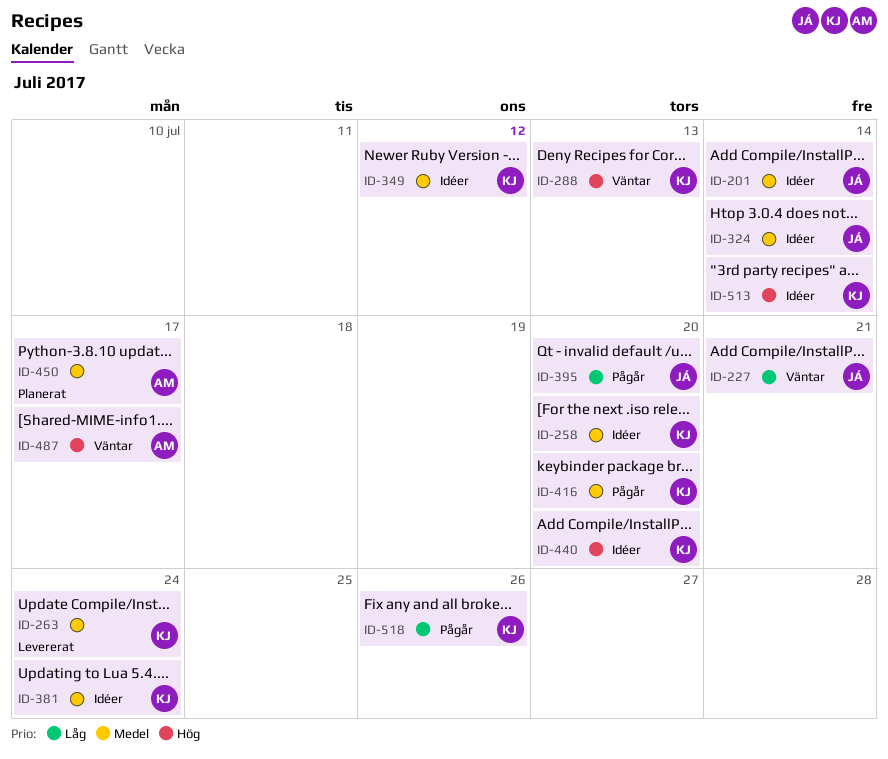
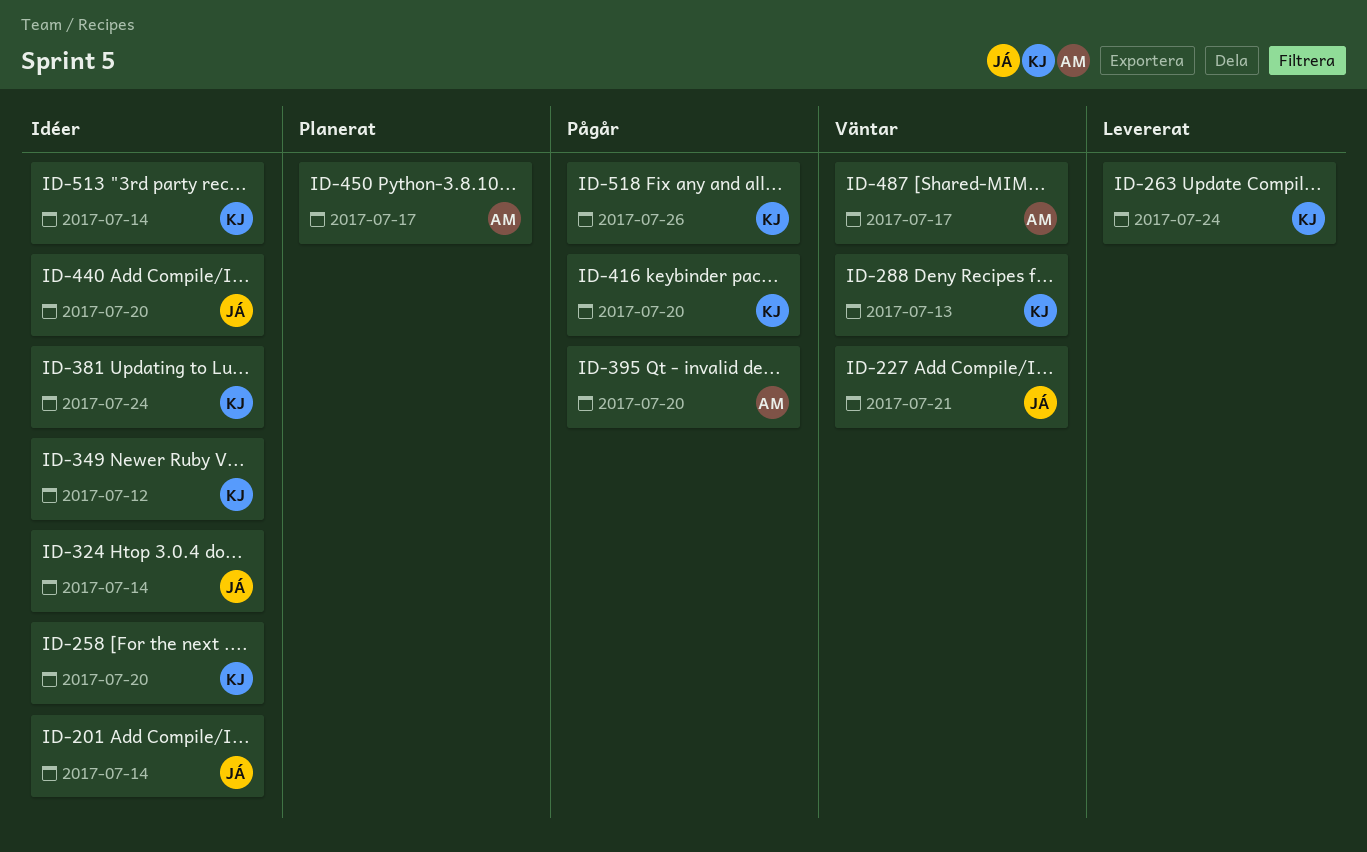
ID-395, owner: JÁ -> AM
ID-440, owner: KJ -> JÁ

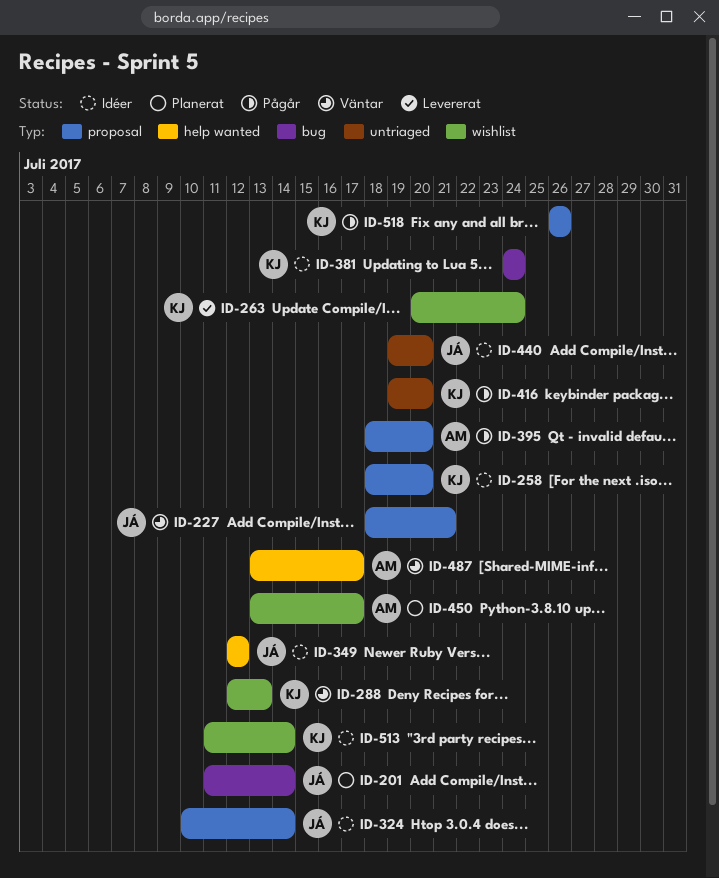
ID-201, status: Idéer -> Planerat
ID-349, owner: KJ -> JÁ

